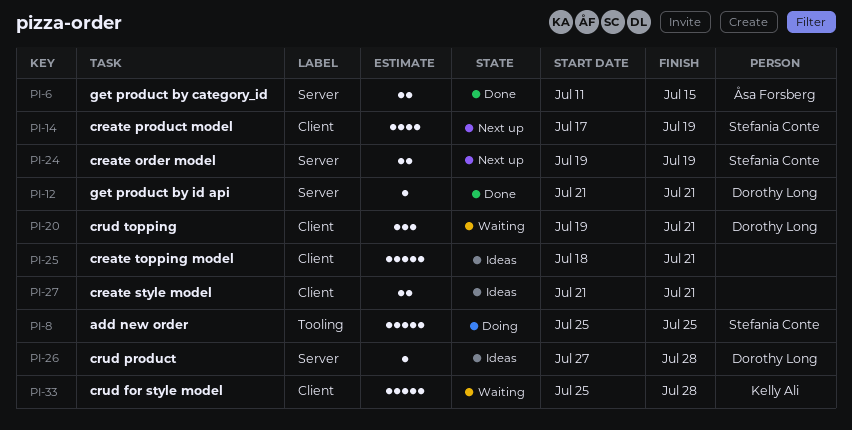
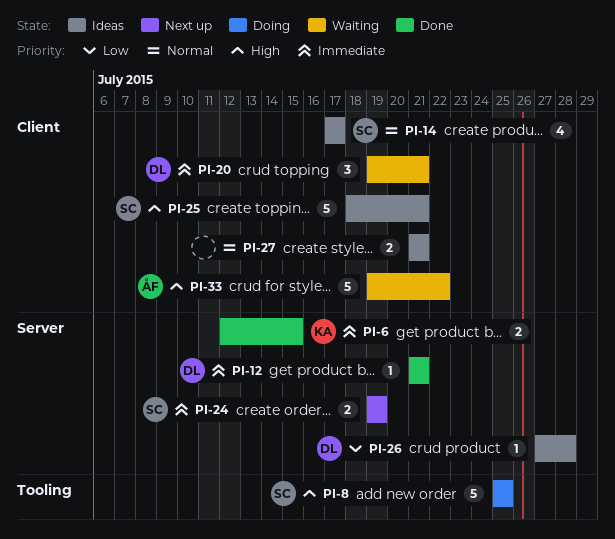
PI-6, owner: Åsa Forsberg -> Kelly Ali
PI-6, start: Jul 11 -> Jul 12
PI-14, status: Next up -> Ideas
PI-14, due: Jul 19 -> Jul 17
PI-25, owner: none -> Stefania Conte
PI-33, owner: Kelly Ali -> Åsa Forsberg
PI-33, start: Jul 25 -> Jul 19
PI-33, due: Jul 28 -> Jul 22

